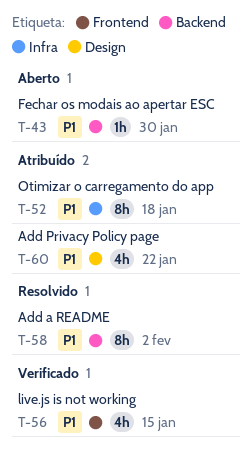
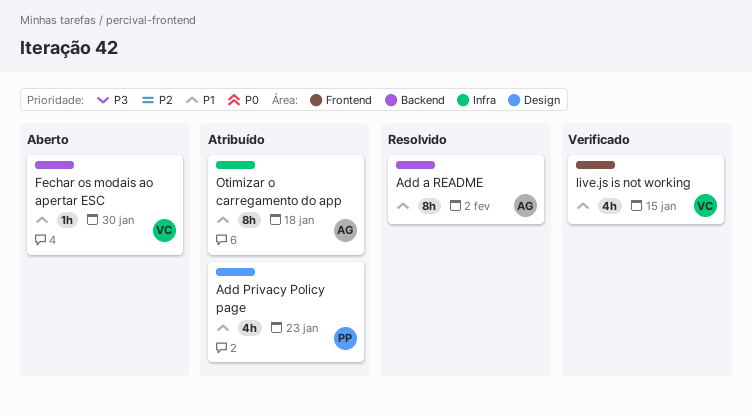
Add Privacy Policy page, due: Jan 22 -> Jan 23

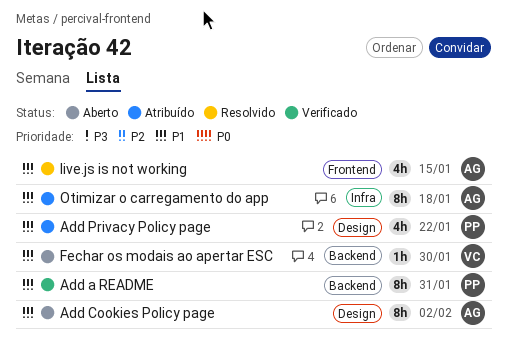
Add a README, status: Resolvido -> Verificado
Add a README, owner: AG -> PP
Add a README, due: Feb 2 -> Jan 31
Add Cookies Policy page: none -> present
Add Privacy Policy page, due: Jan 23 -> Jan 22
live.js is not working, status: Verificado -> Resolvido
live.js is not working, owner: VC -> AG

